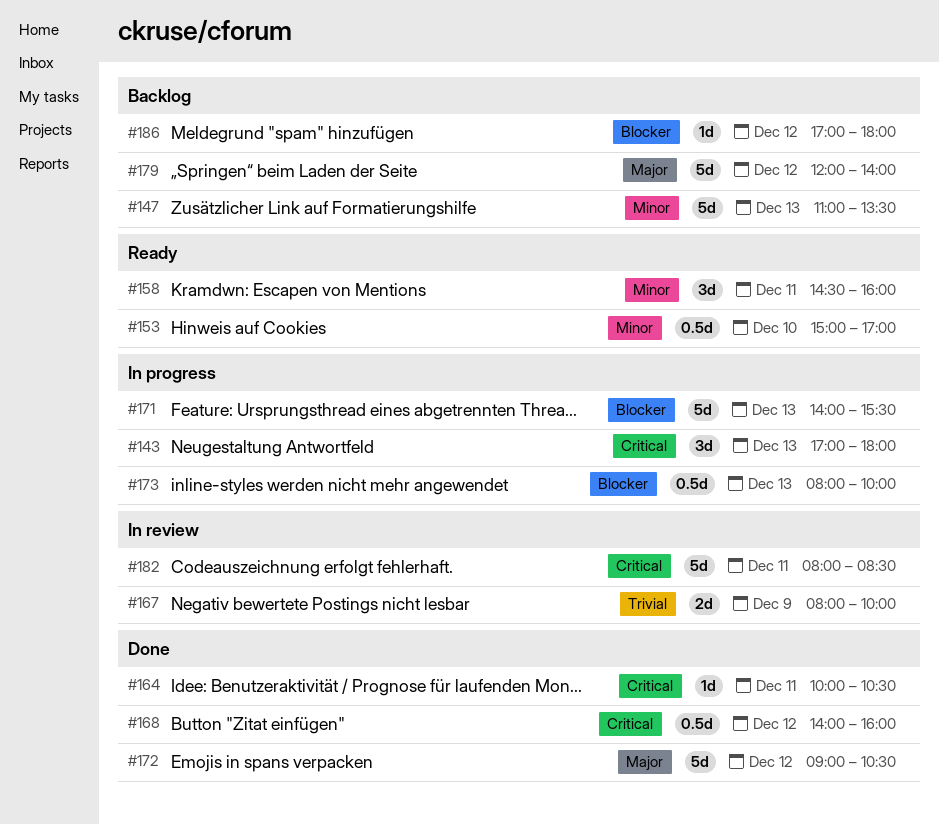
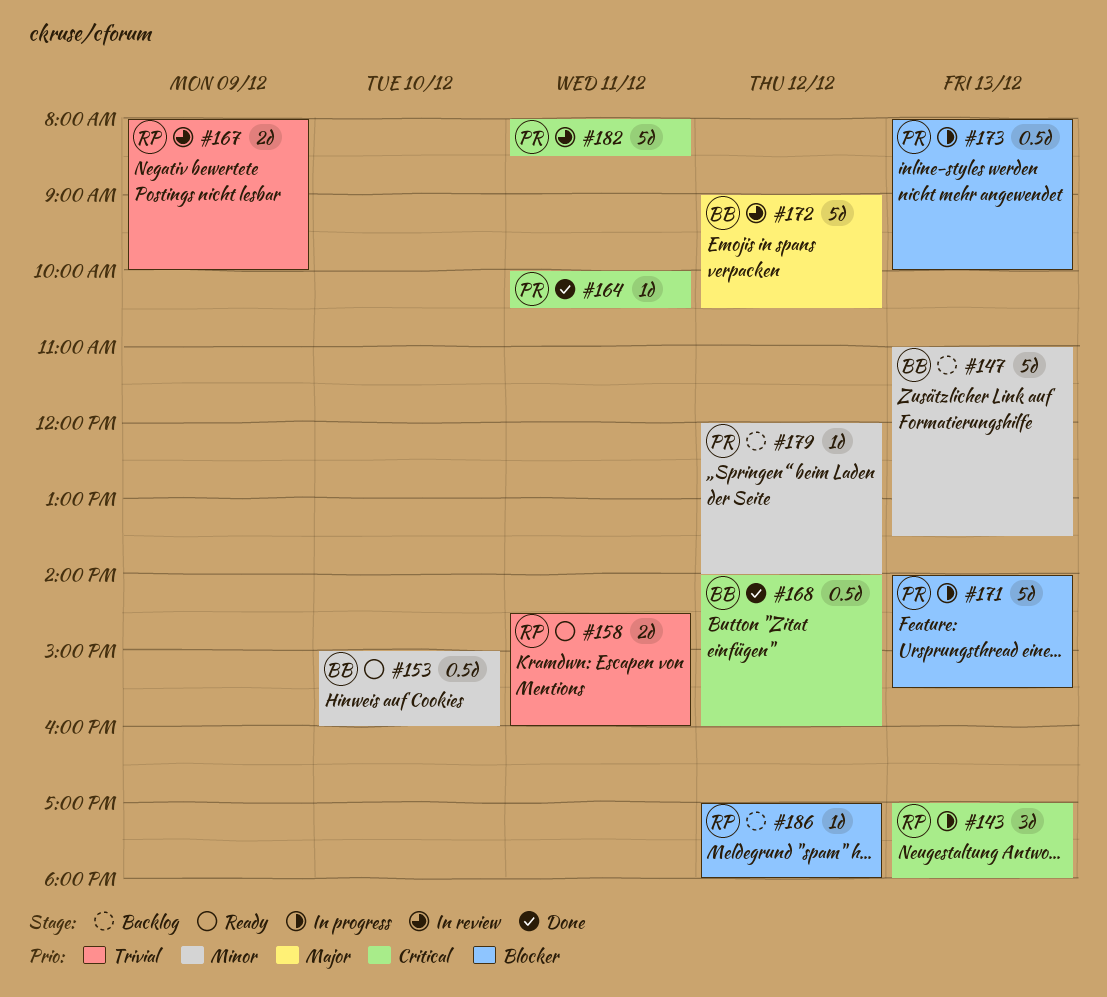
#153, ends: 17:00 -> 16:00
#158, priority: Minor -> Trivial
#158, estimate: 3d -> 2d
#172, status: Done -> In review
#179, priority: Major -> Minor
#179, estimate: 5d -> 1d

